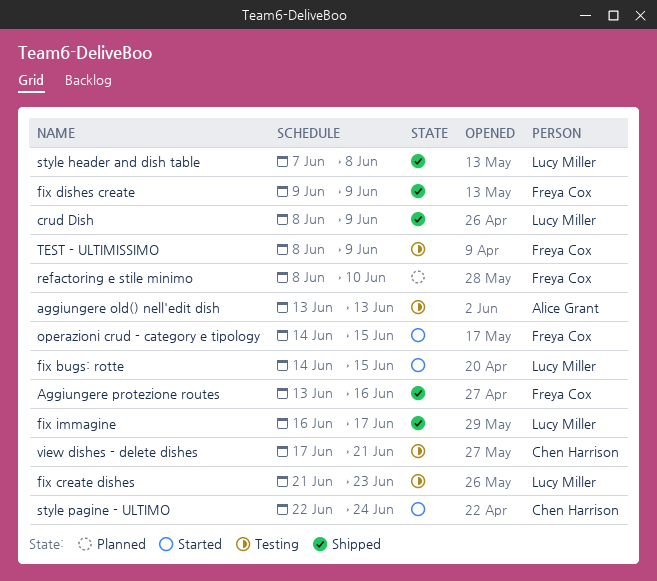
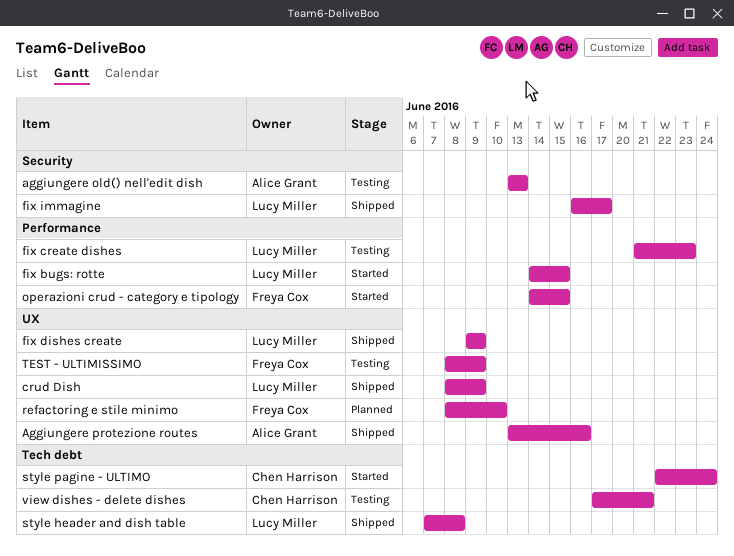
Aggiungere protezione routes, owner: Freya Cox -> Alice Grant
fix dishes create, owner: Freya Cox -> Lucy Miller

